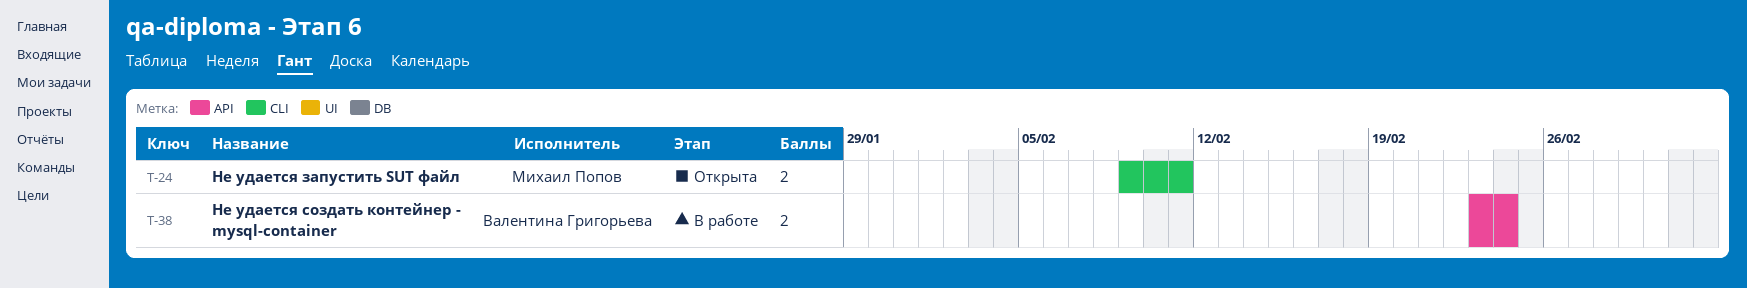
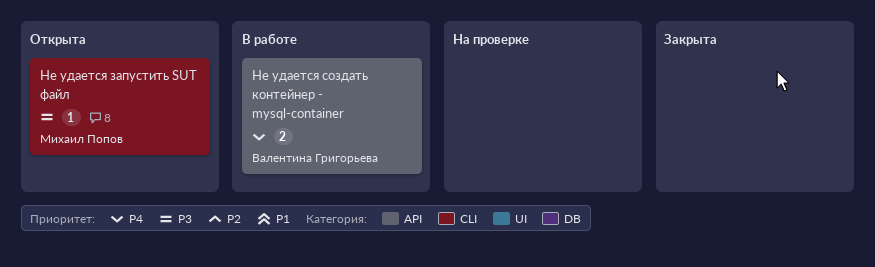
Не удается запустить SUT файл, estimate: 2 -> 1

